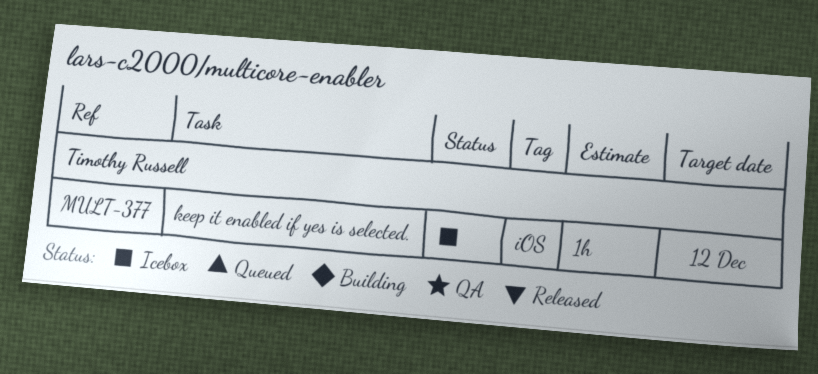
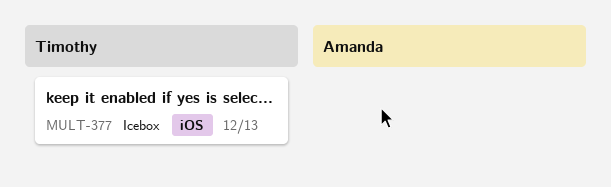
MULT-377, due: Dec 12 -> Dec 13

